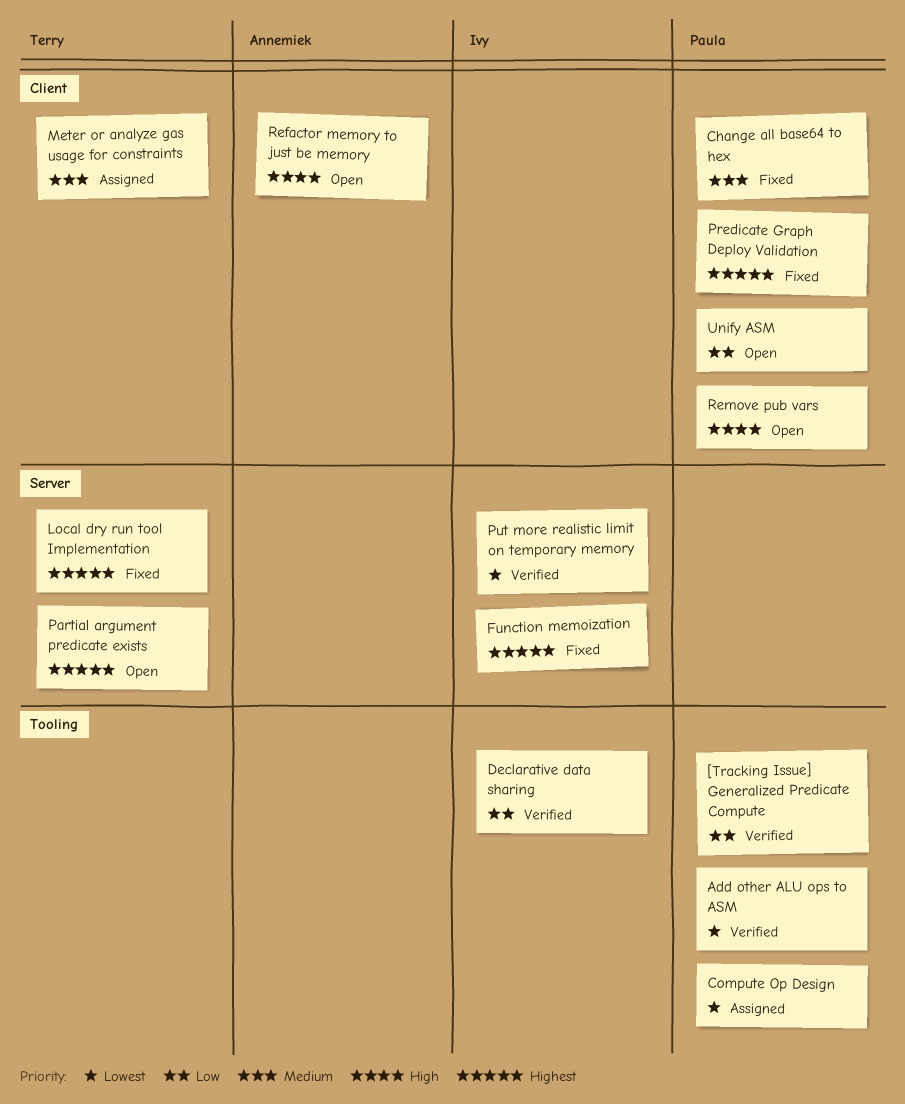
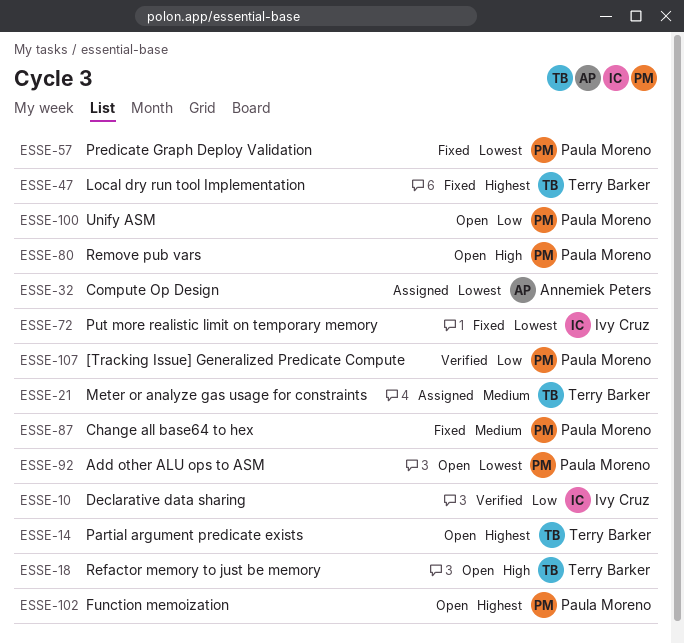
Add other ALU ops to ASM, status: Verified -> Open
Compute Op Design, owner: Paula Moreno -> Annemiek Peters
Function memoization, status: Fixed -> Open
Function memoization, owner: Ivy Cruz -> Paula Moreno
Predicate Graph Deploy Validation, priority: Highest -> Lowest
Put more realistic limit on temporary memory, status: Verified -> Fixed
Refactor memory to just be memory, owner: Annemiek Peters -> Terry Barker

